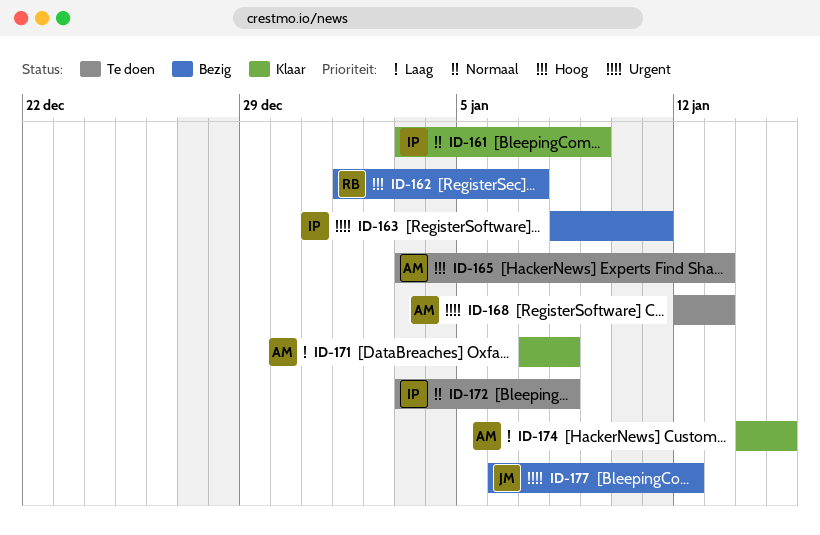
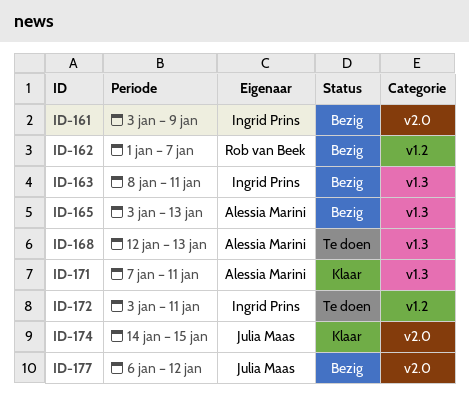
ID-161, status: Klaar -> Bezig
ID-165, status: Te doen -> Bezig
ID-171, due: Jan 8 -> Jan 11
ID-172, due: Jan 8 -> Jan 11
ID-174, owner: Alessia Marini -> Julia Maas

